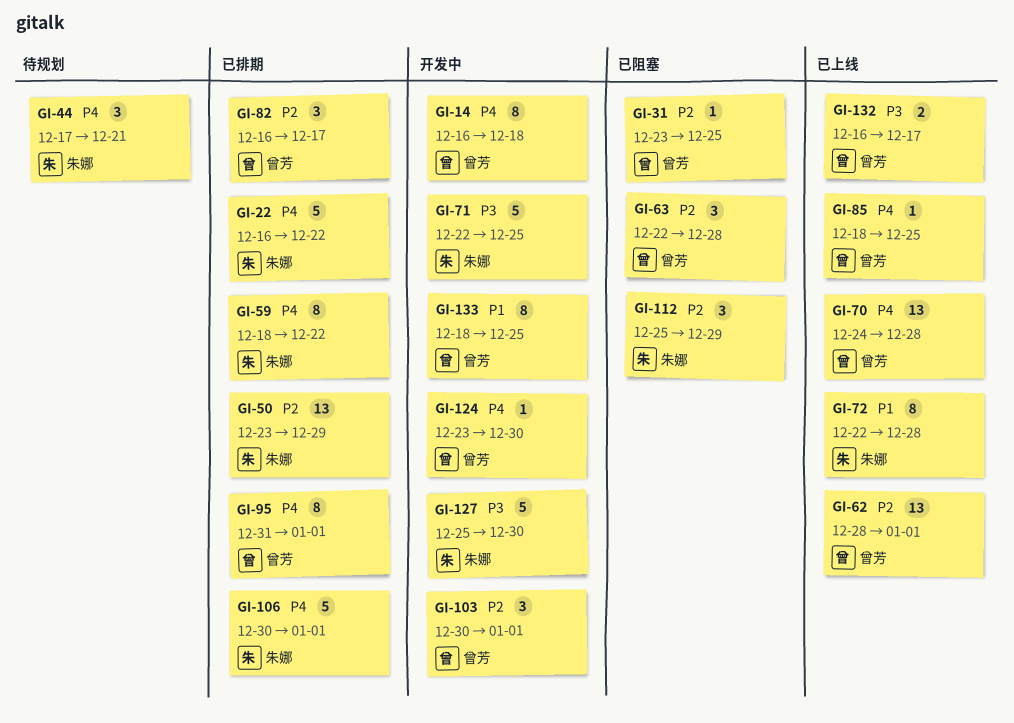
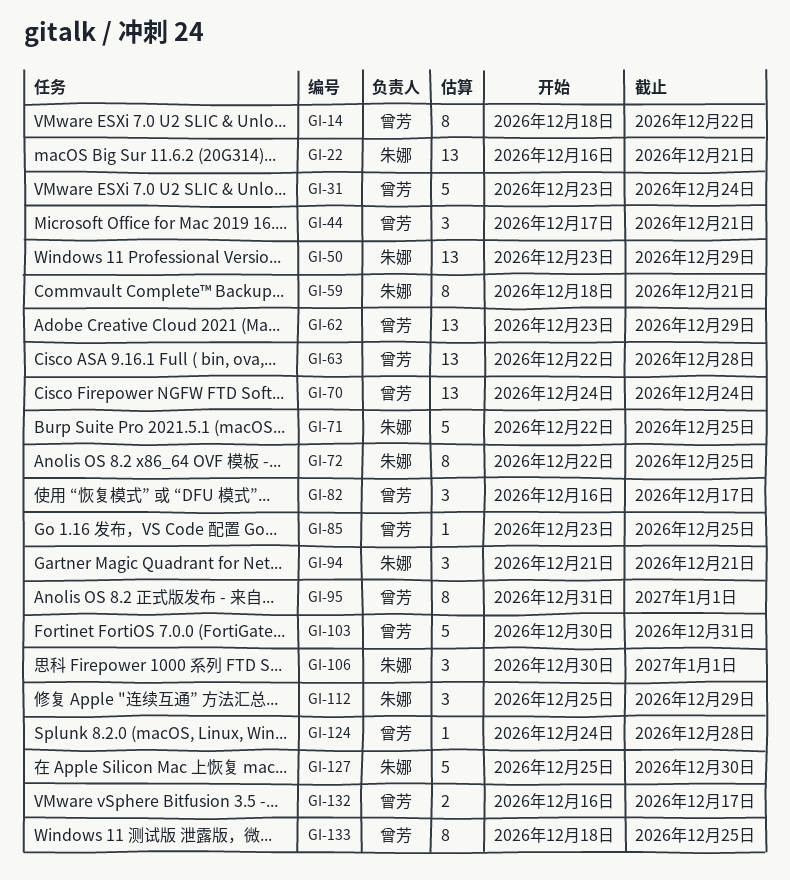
GI-14, start: Dec 16 -> Dec 18
GI-14, due: Dec 18 -> Dec 22
GI-22, estimate: 5 -> 13
GI-22, due: Dec 22 -> Dec 21
GI-31, estimate: 1 -> 5
GI-31, due: Dec 25 -> Dec 24
GI-44, owner: 朱娜 -> 曾芳
GI-59, due: Dec 22 -> Dec 21
GI-62, start: Dec 28 -> Dec 23
GI-62, due: Jan 1 -> Dec 29
GI-63, estimate: 3 -> 13
GI-70, due: Dec 28 -> Dec 24
GI-72, due: Dec 28 -> Dec 25
GI-85, start: Dec 18 -> Dec 23
GI-94: none -> present
GI-103, estimate: 3 -> 5
GI-103, due: Jan 1 -> Dec 31
GI-106, estimate: 5 -> 3
GI-124, start: Dec 23 -> Dec 24
GI-124, due: Dec 30 -> Dec 28

